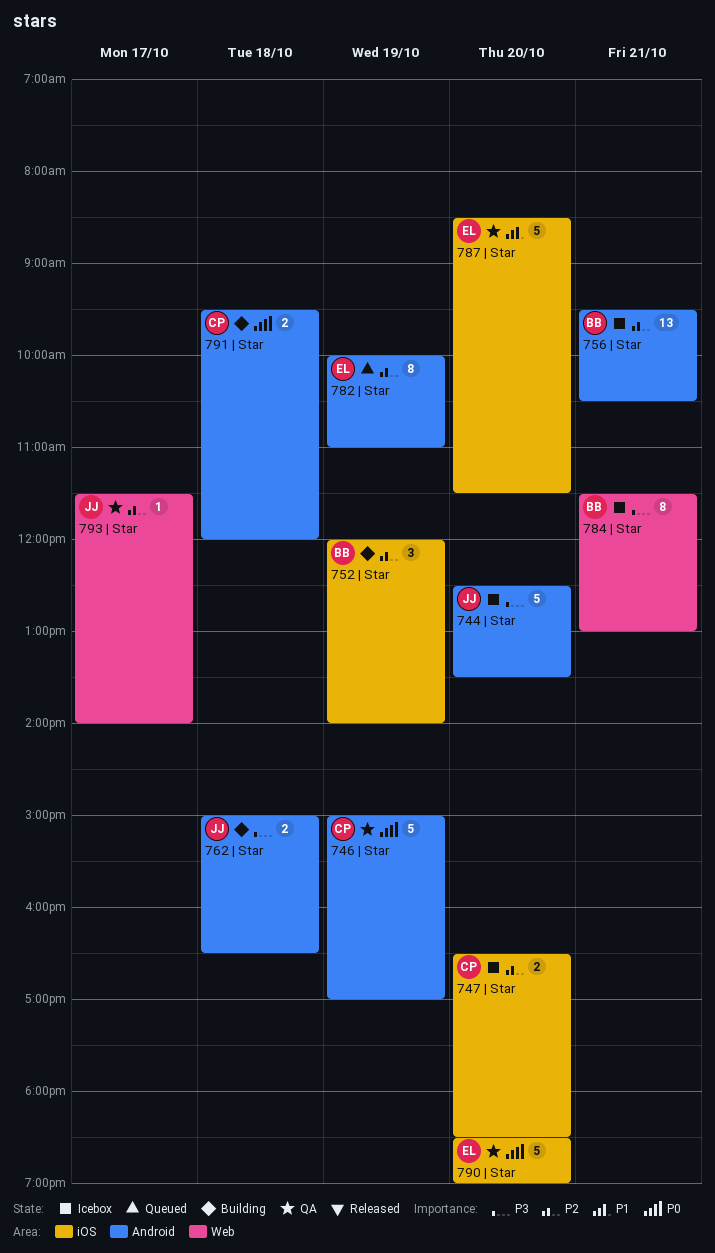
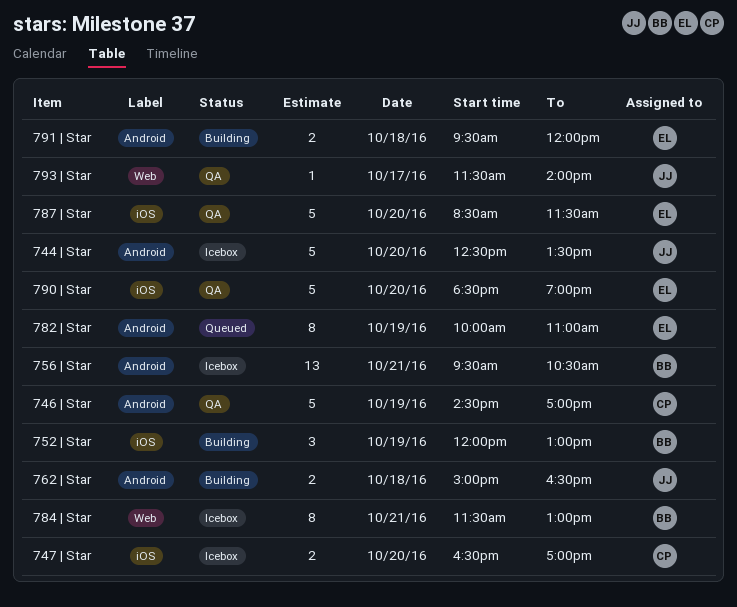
746 | Star, begins: 15:00 -> 14:30
747 | Star, ends: 18:30 -> 17:00
752 | Star, ends: 14:00 -> 13:00
791 | Star, owner: CP -> EL

